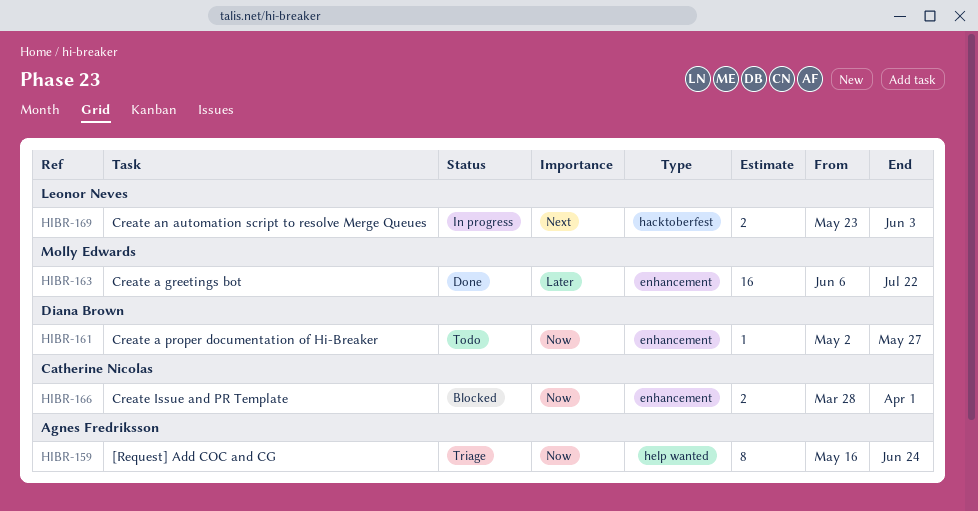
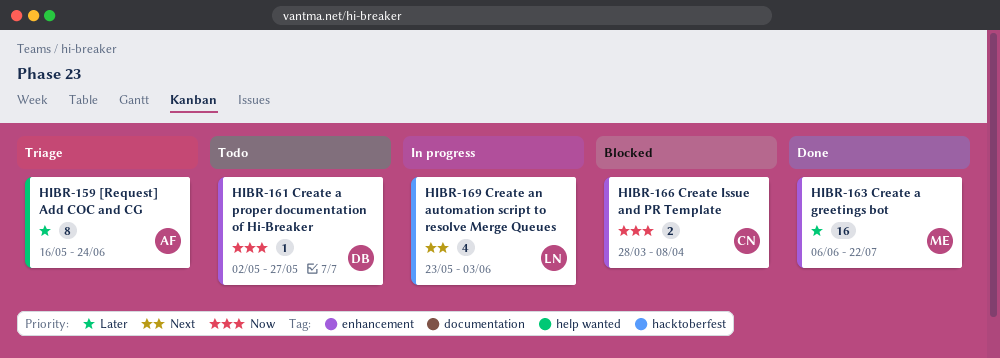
HIBR-159, priority: Now -> Later
HIBR-166, due: Apr 1 -> Apr 8
HIBR-169, estimate: 2 -> 4

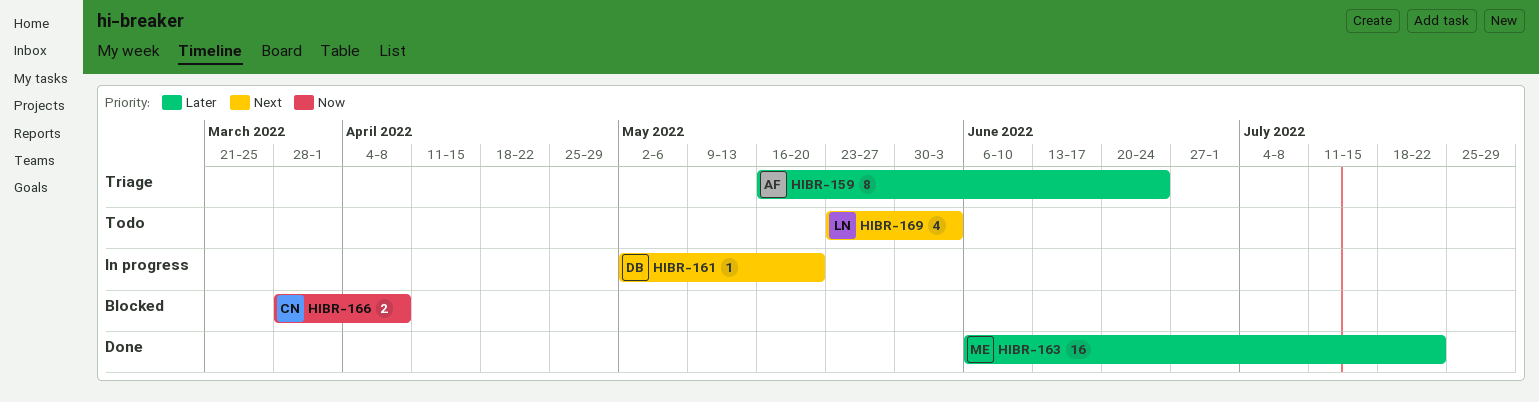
HIBR-161, status: Todo -> In progress
HIBR-161, priority: Now -> Next
HIBR-161, due: May 27 -> May 20
HIBR-169, status: In progress -> Todo

